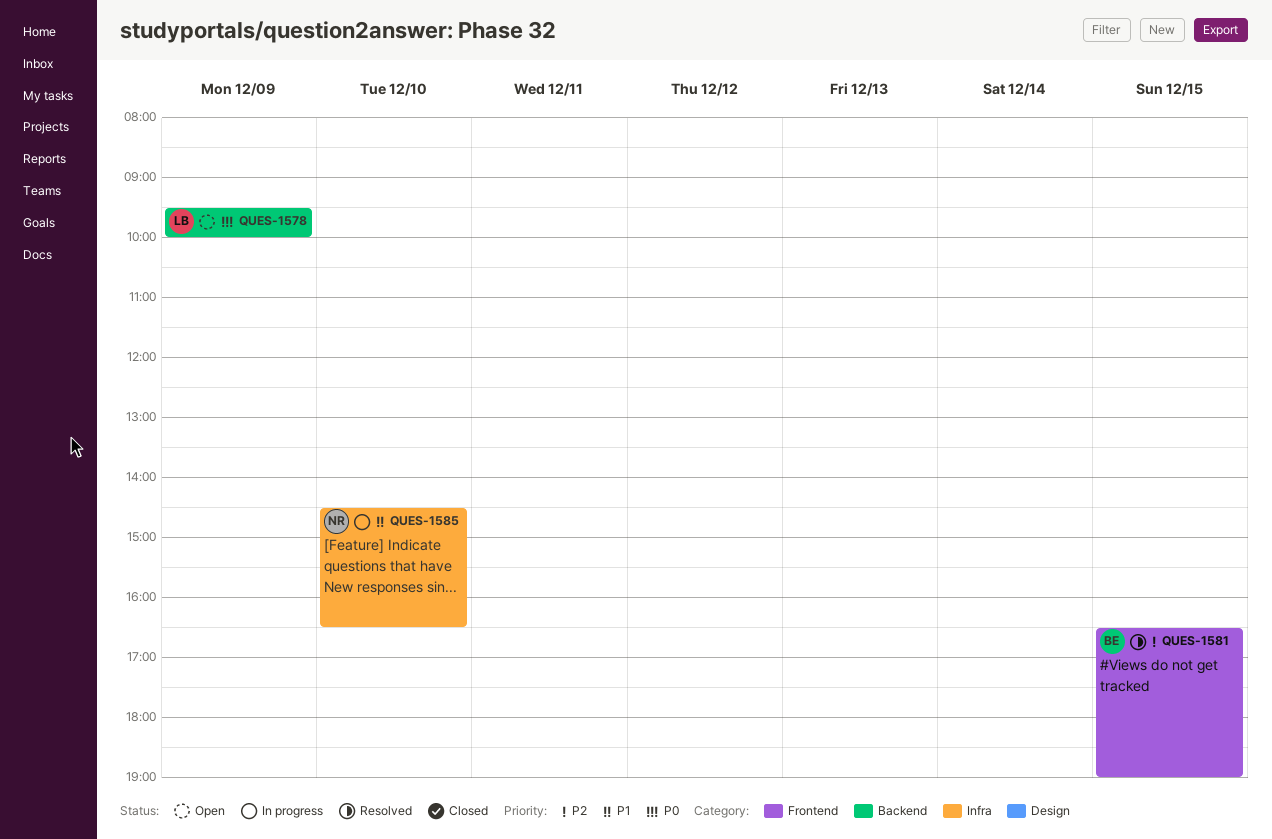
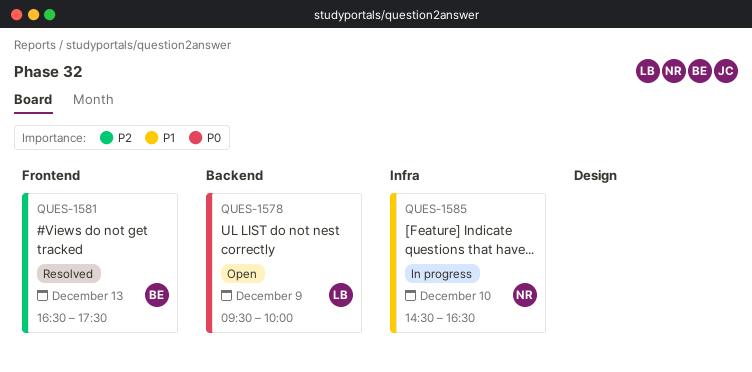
QUES-1581, day: Dec 15 -> Dec 13
QUES-1581, ends: 19:00 -> 17:30

